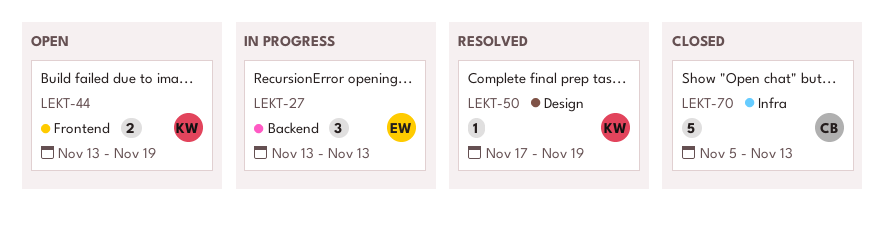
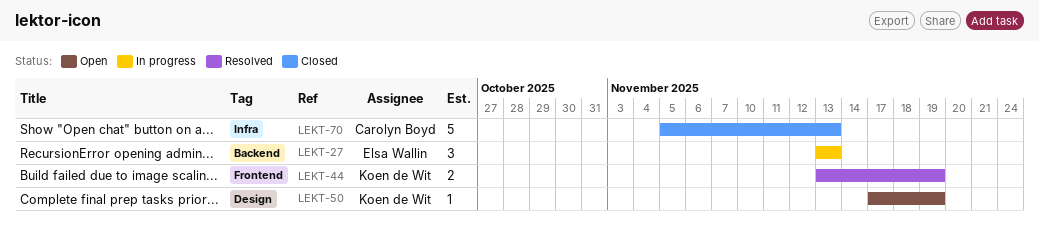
LEKT-44, status: Open -> Resolved
LEKT-50, status: Resolved -> Open

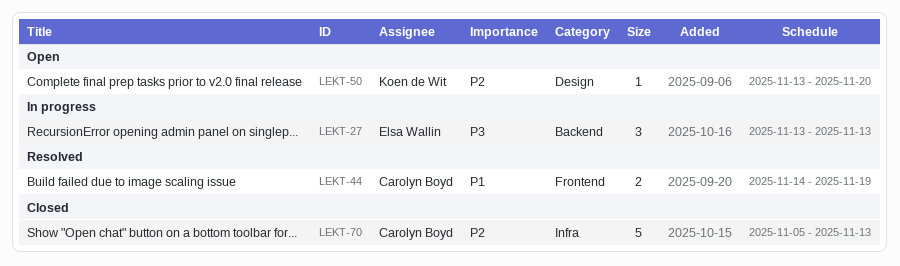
LEKT-44, owner: Koen de Wit -> Carolyn Boyd
LEKT-44, start: Nov 13 -> Nov 14
LEKT-50, start: Nov 17 -> Nov 13
LEKT-50, due: Nov 19 -> Nov 20

